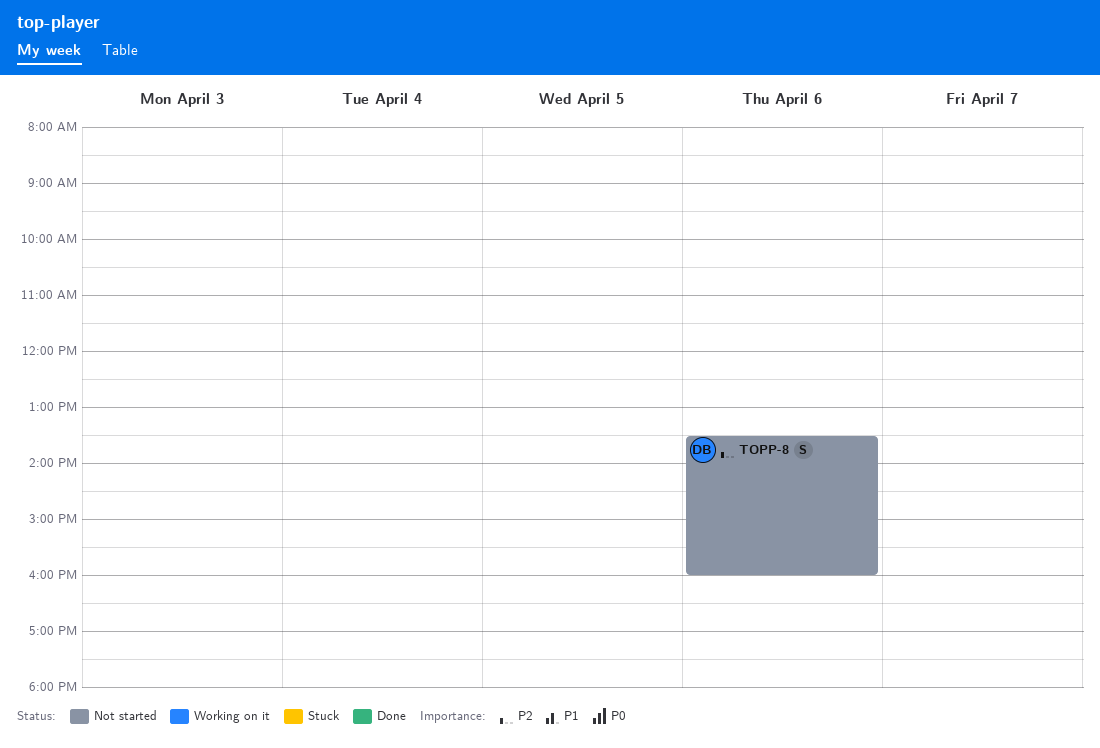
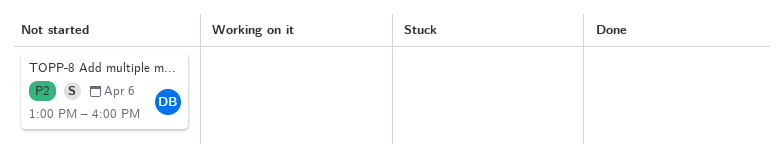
TOPP-8, begins: 13:30 -> 13:00

